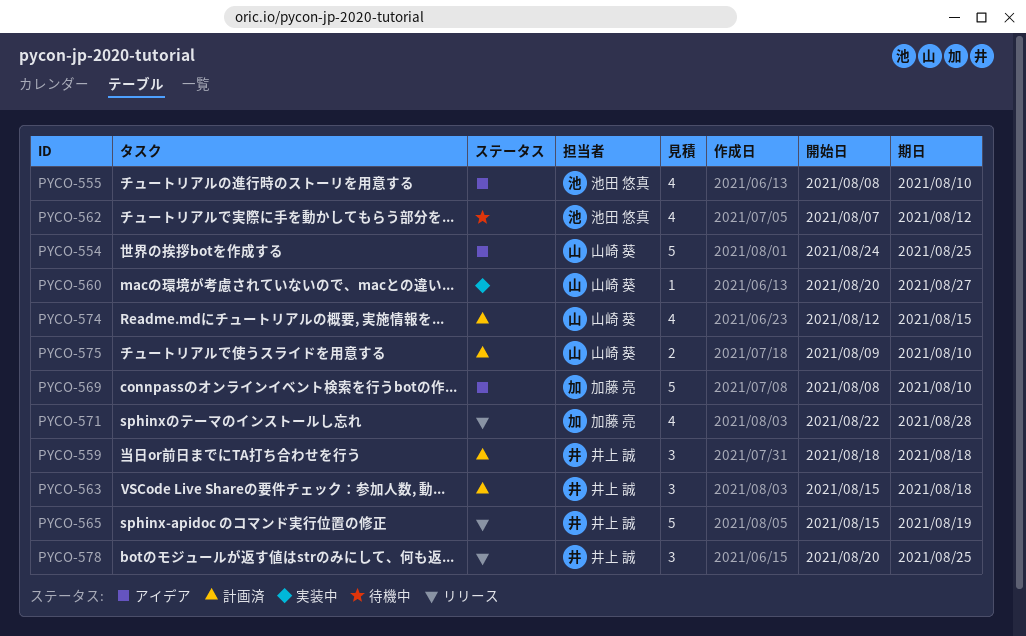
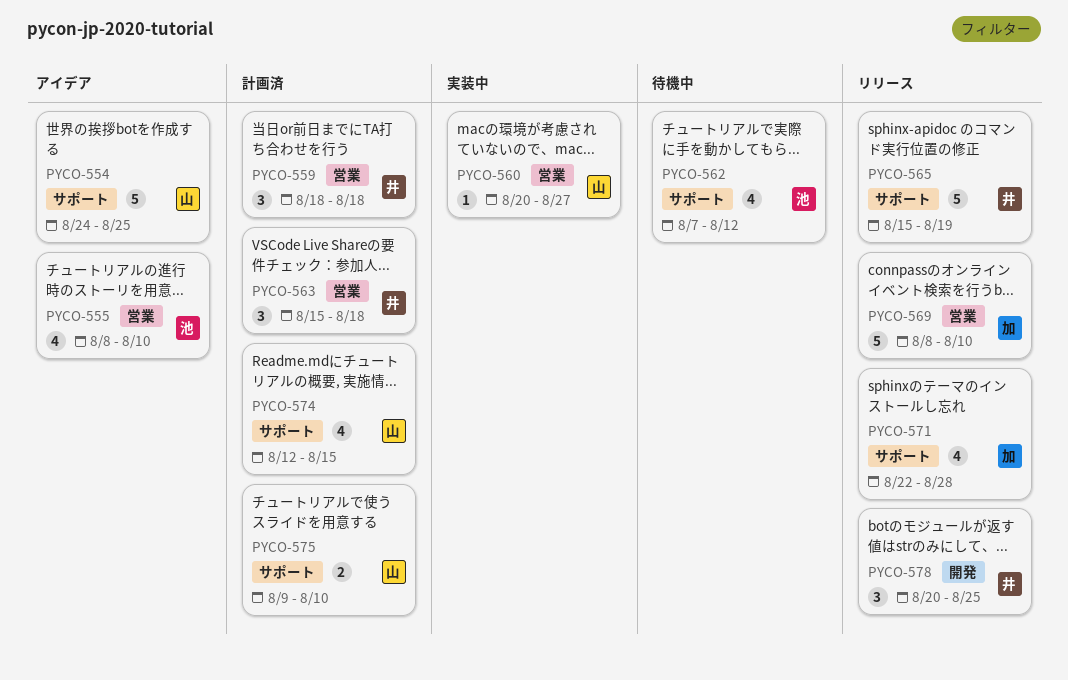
PYCO-569, status: アイデア -> リリース

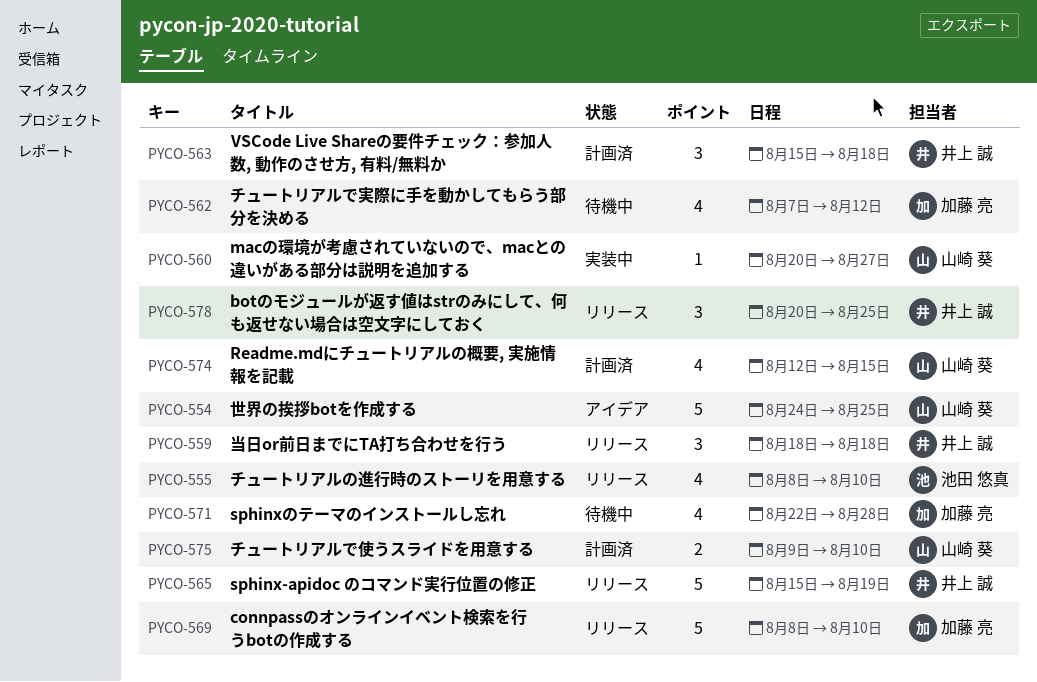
PYCO-555, status: アイデア -> リリース
PYCO-559, status: 計画済 -> リリース
PYCO-562, owner: 池田 悠真 -> 加藤 亮
PYCO-571, status: リリース -> 待機中

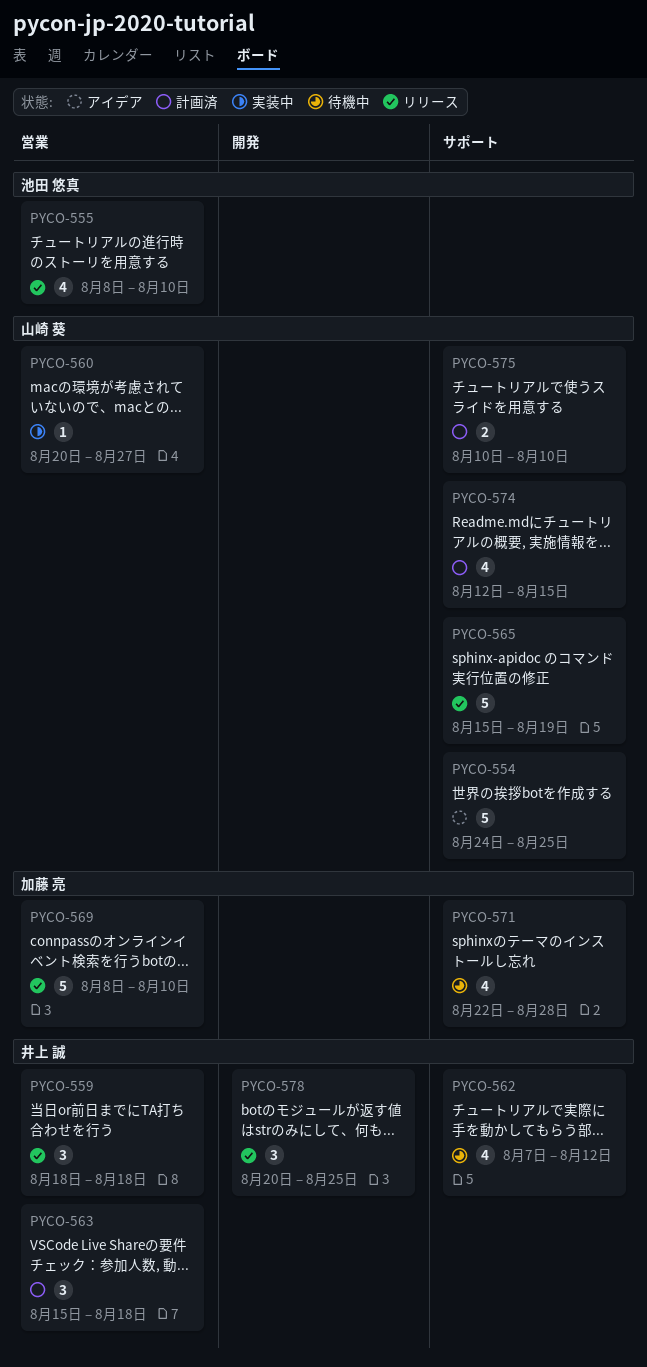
PYCO-562, owner: 加藤 亮 -> 井上 誠
PYCO-565, owner: 井上 誠 -> 山崎 葵
PYCO-575, start: Aug 9 -> Aug 10

